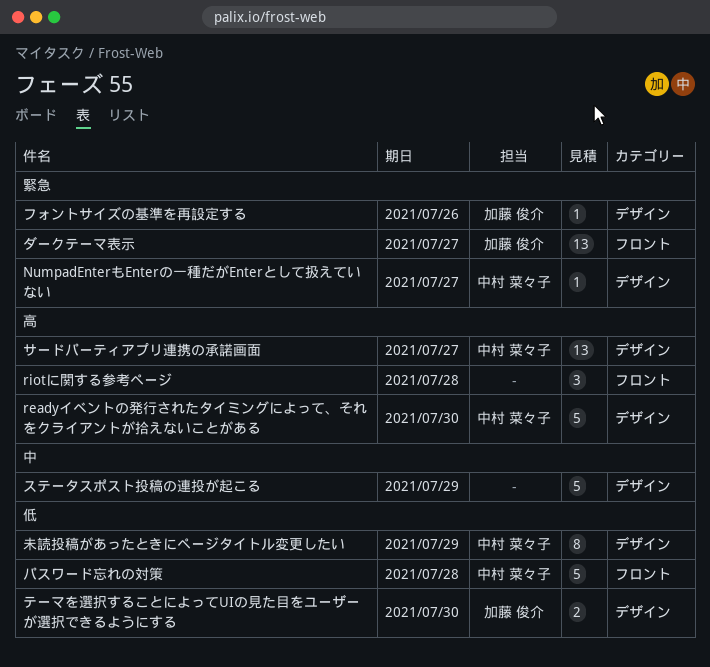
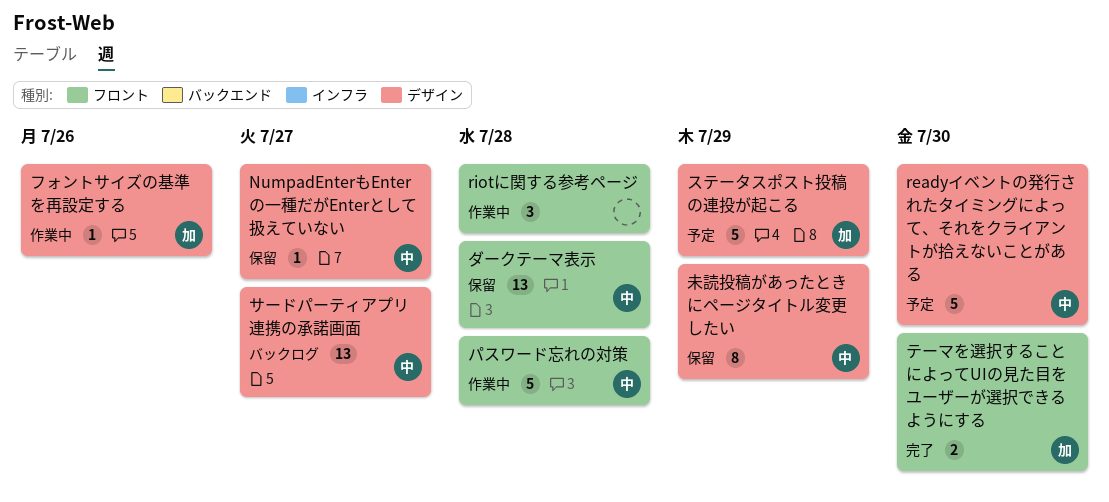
ステータスポスト投稿の連投が起こる, owner: none -> 加藤 俊介
ダークテーマ表示, owner: 加藤 俊介 -> 中村 菜々子
ダークテーマ表示, due: Jul 27 -> Jul 28
テーマを選択することによってUIの見た目をユーザーが選択できるようにする, label: デザイン -> フロント

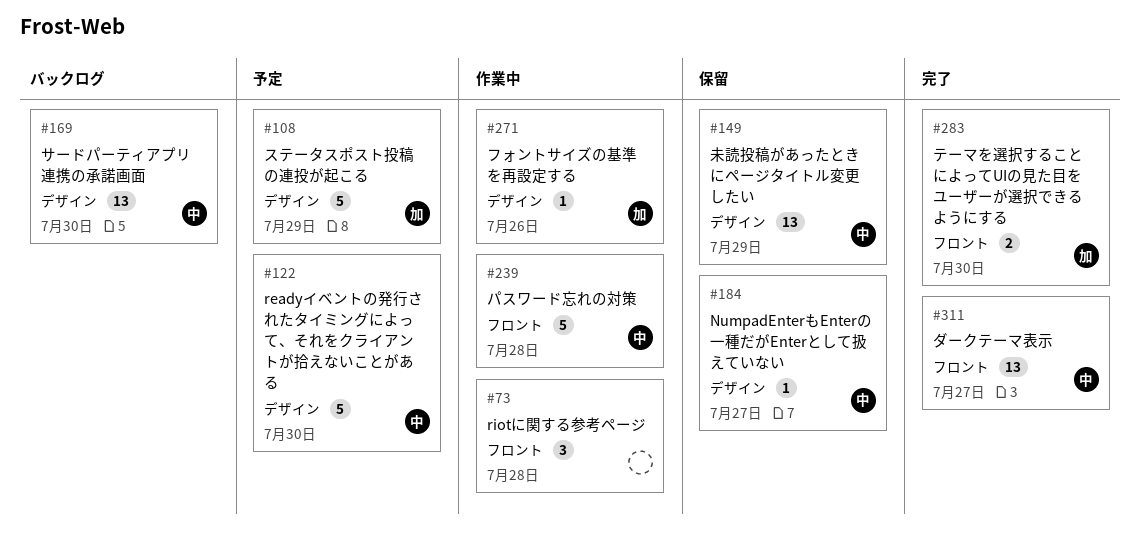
サードパーティアプリ連携の承諾画面, due: Jul 27 -> Jul 30
ダークテーマ表示, status: 保留 -> 完了
ダークテーマ表示, due: Jul 28 -> Jul 27
未読投稿があったときにページタイトル変更したい, estimate: 8 -> 13

